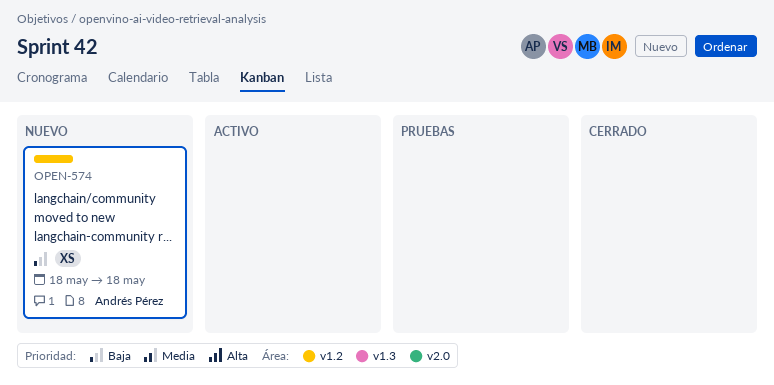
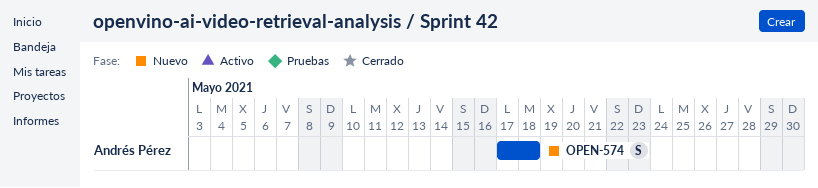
OPEN-574, estimate: XS -> S
OPEN-574, start: May 18 -> May 17

